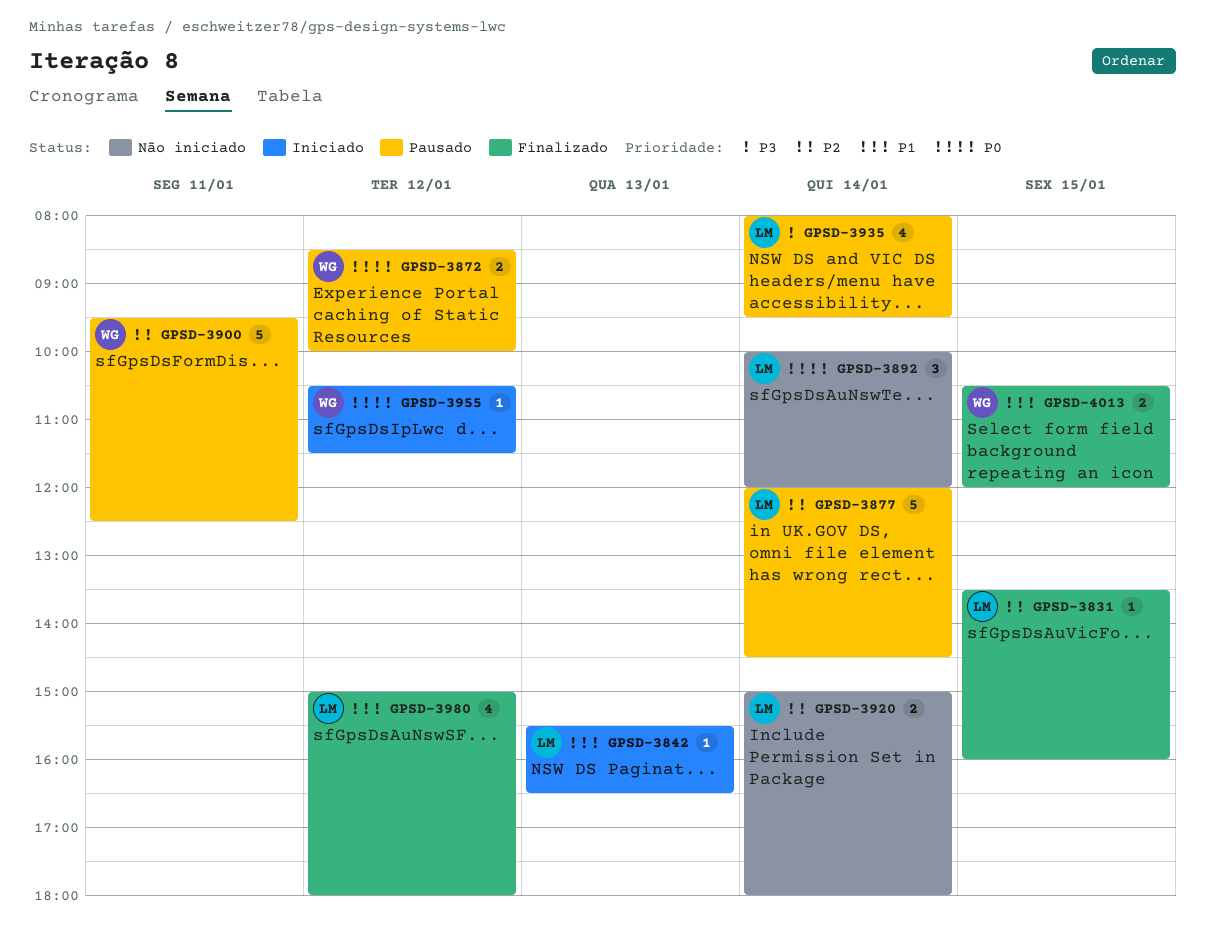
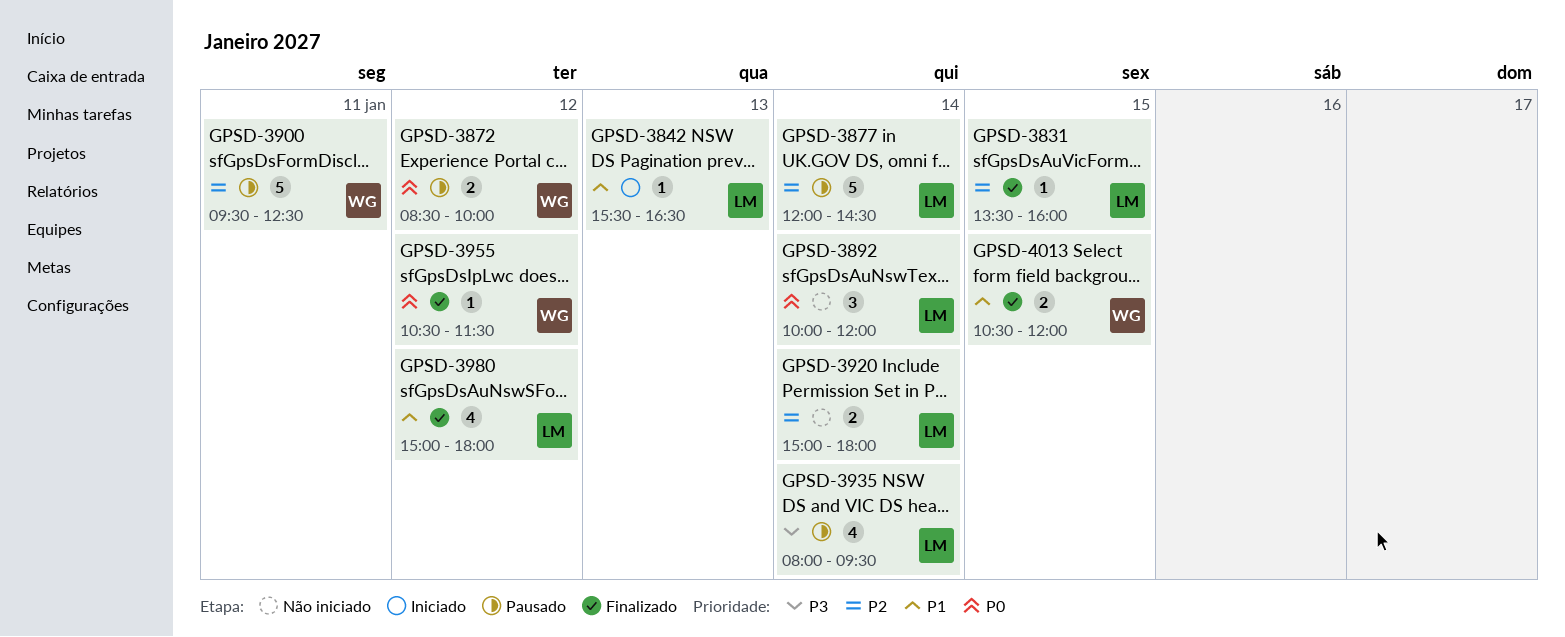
GPSD-3955, status: Iniciado -> Finalizado

